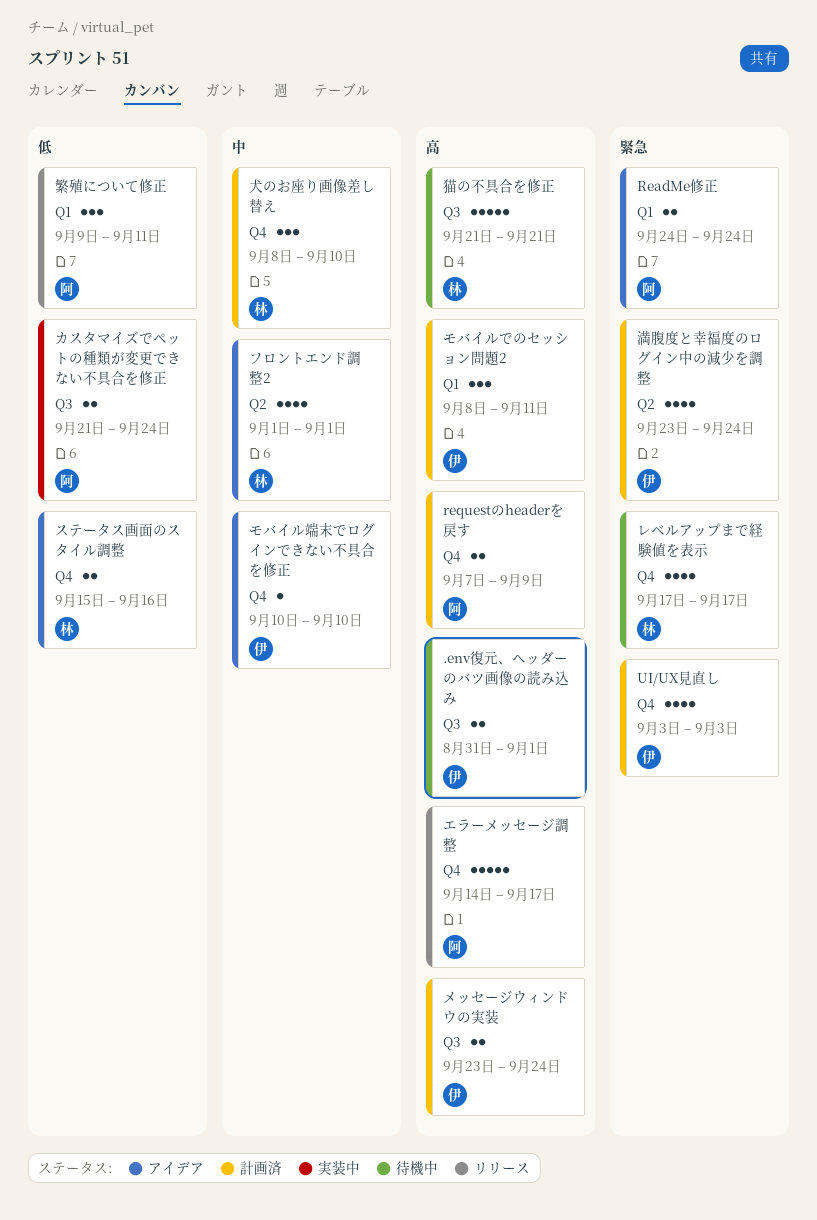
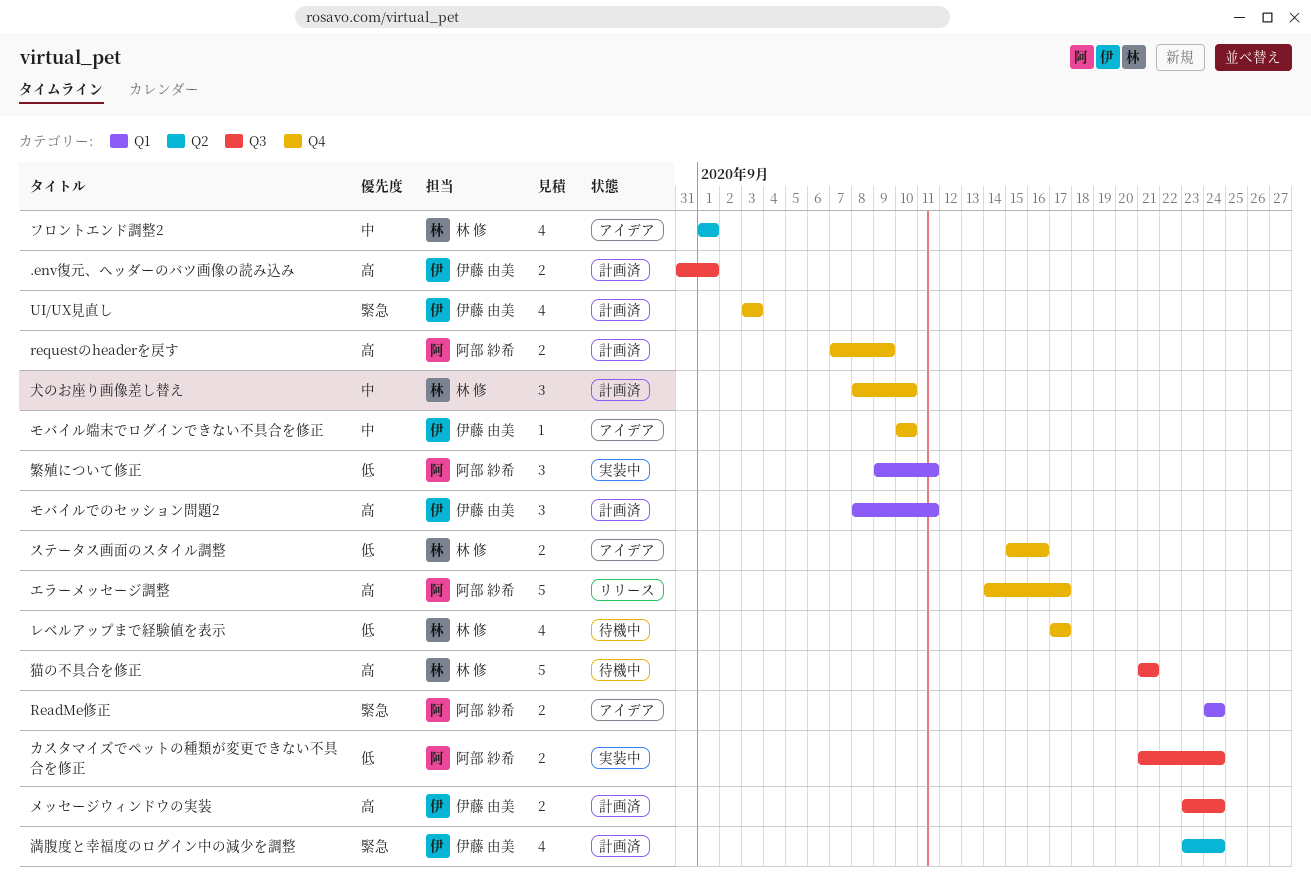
.env復元、ヘッダーのバツ画像の読み込み, status: 待機中 -> 計画済
レベルアップまで経験値を表示, priority: 緊急 -> 低
繁殖について修正, status: リリース -> 実装中

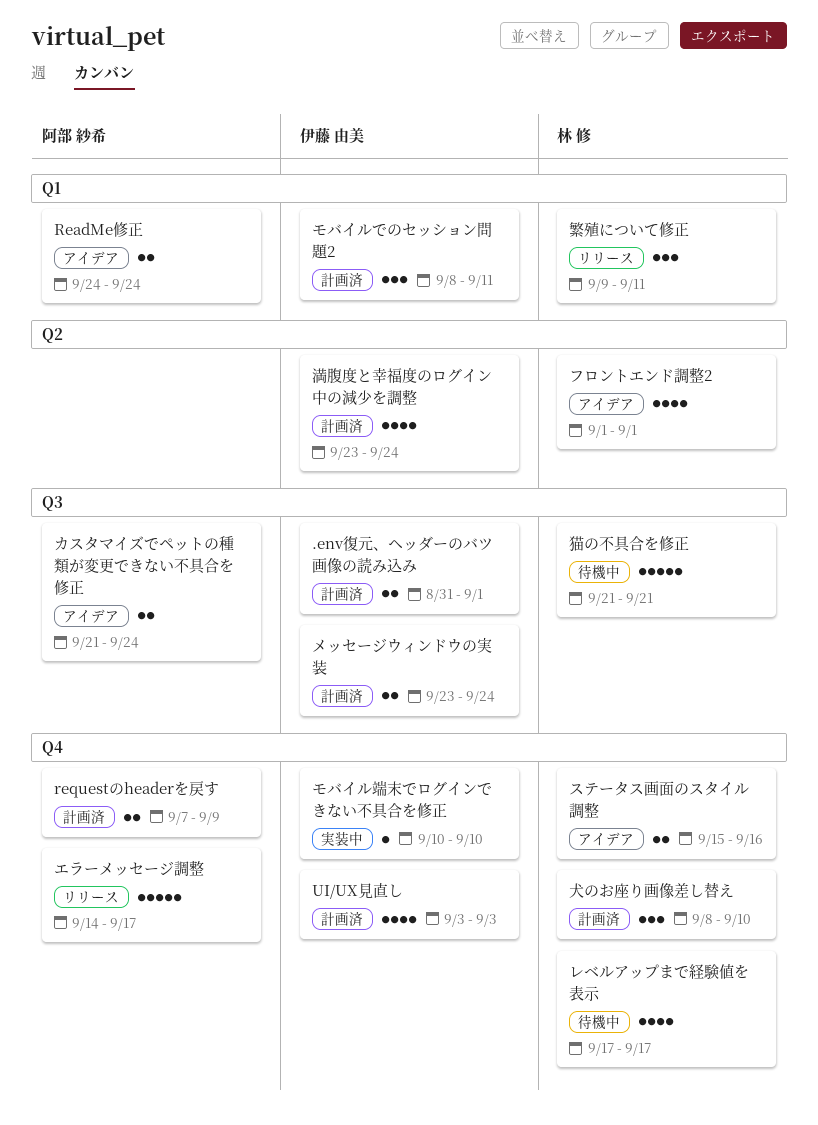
カスタマイズでペットの種類が変更できない不具合を修正, status: 実装中 -> アイデア
モバイル端末でログインできない不具合を修正, status: アイデア -> 実装中
繁殖について修正, status: 実装中 -> リリース
繁殖について修正, owner: 阿部 紗希 -> 林 修

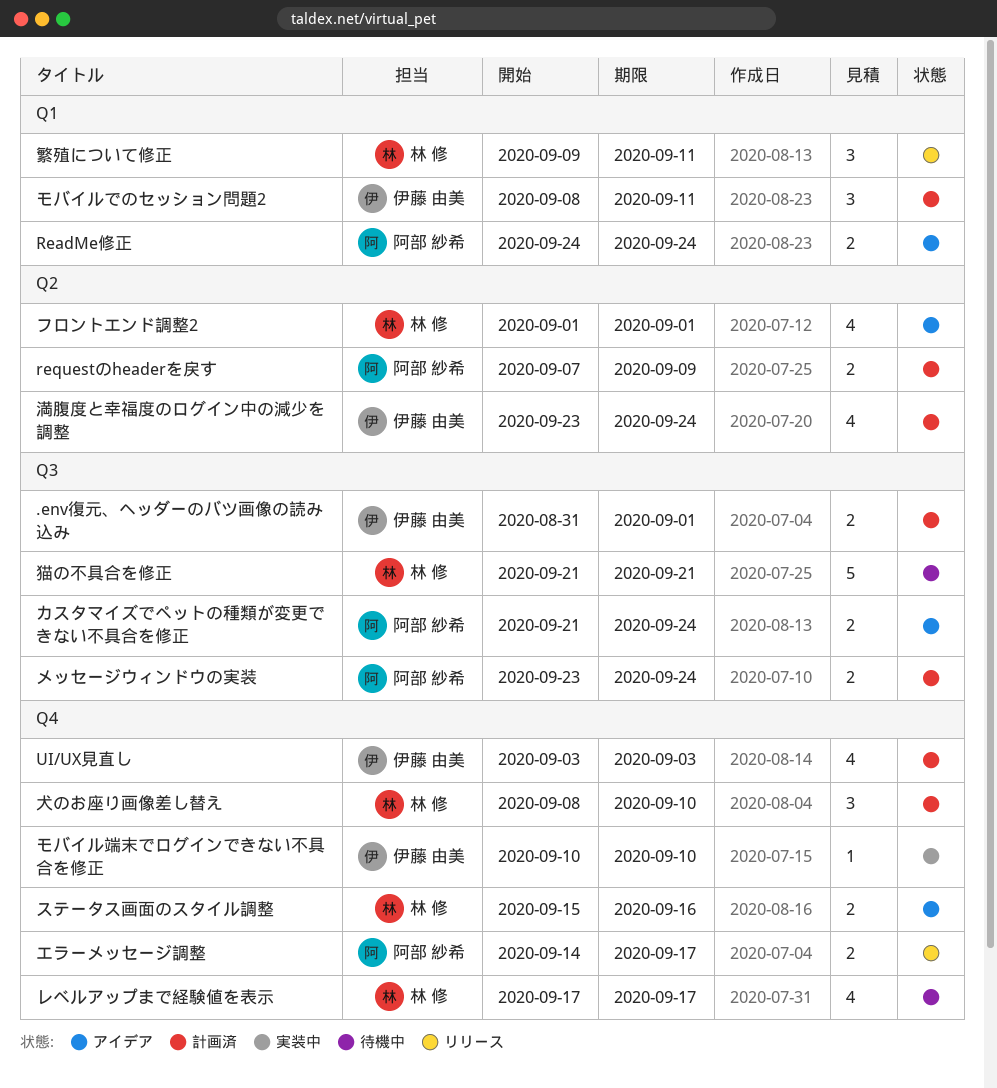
requestのheaderを戻す, label: Q4 -> Q2
エラーメッセージ調整, estimate: 5 -> 2
メッセージウィンドウの実装, owner: 伊藤 由美 -> 阿部 紗希

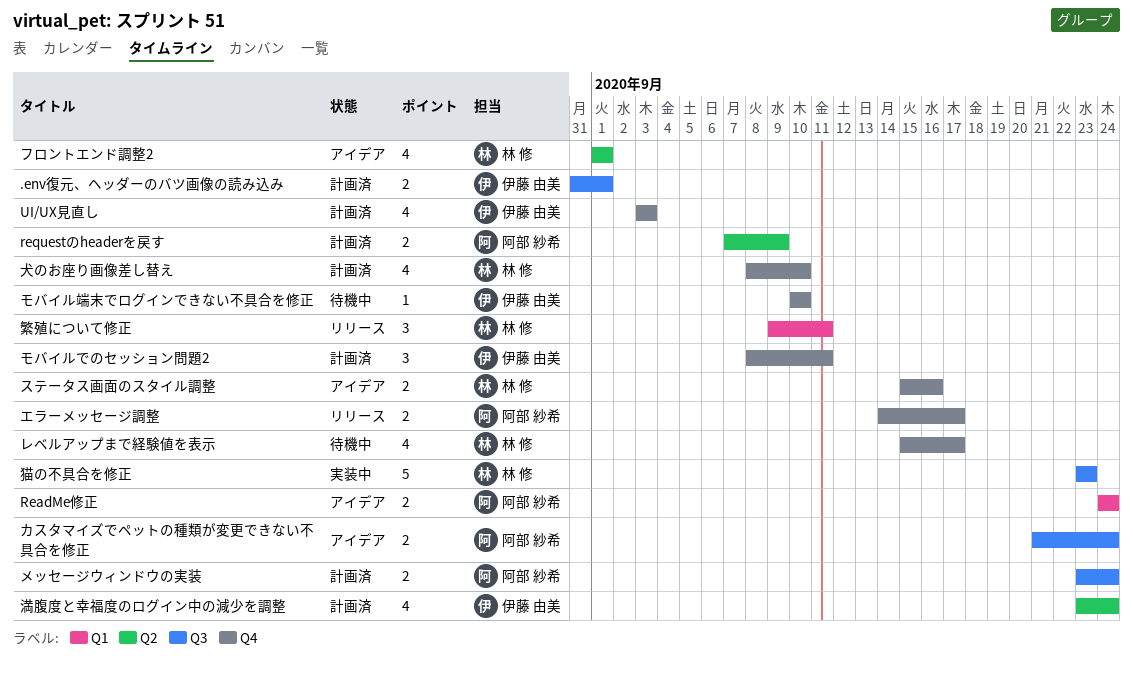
モバイルでのセッション問題2, label: Q1 -> Q4
モバイル端末でログインできない不具合を修正, status: 実装中 -> 待機中
レベルアップまで経験値を表示, start: Sep 17 -> Sep 15
犬のお座り画像差し替え, estimate: 3 -> 4
猫の不具合を修正, status: 待機中 -> 実装中
猫の不具合を修正, start: Sep 21 -> Sep 23
猫の不具合を修正, due: Sep 21 -> Sep 23

